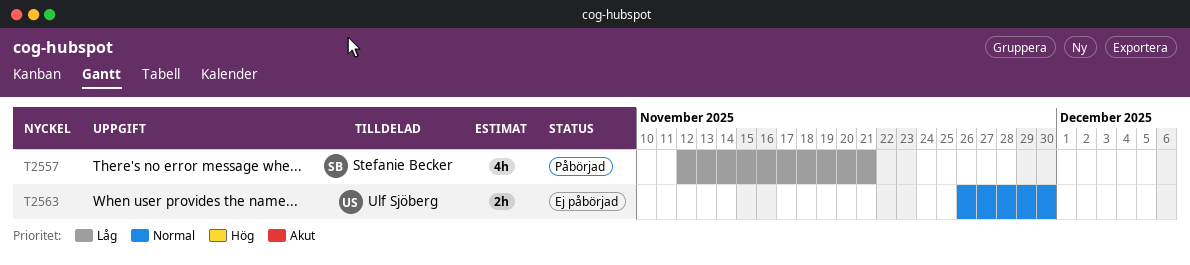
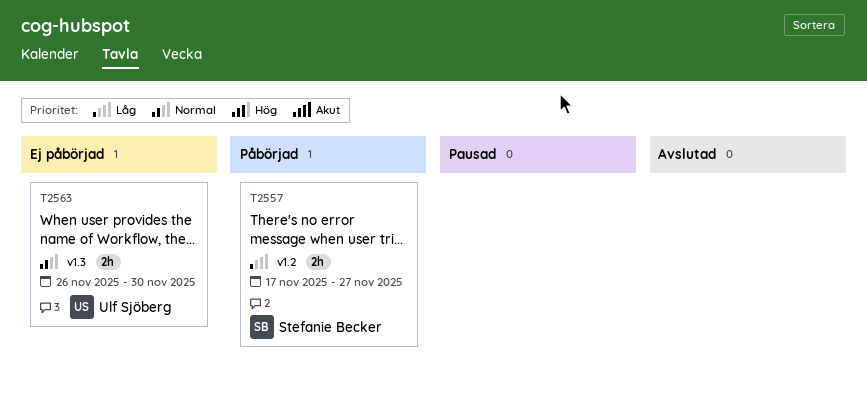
T2557, estimate: 4h -> 2h
T2557, start: Nov 12 -> Nov 17
T2557, due: Nov 21 -> Nov 27

